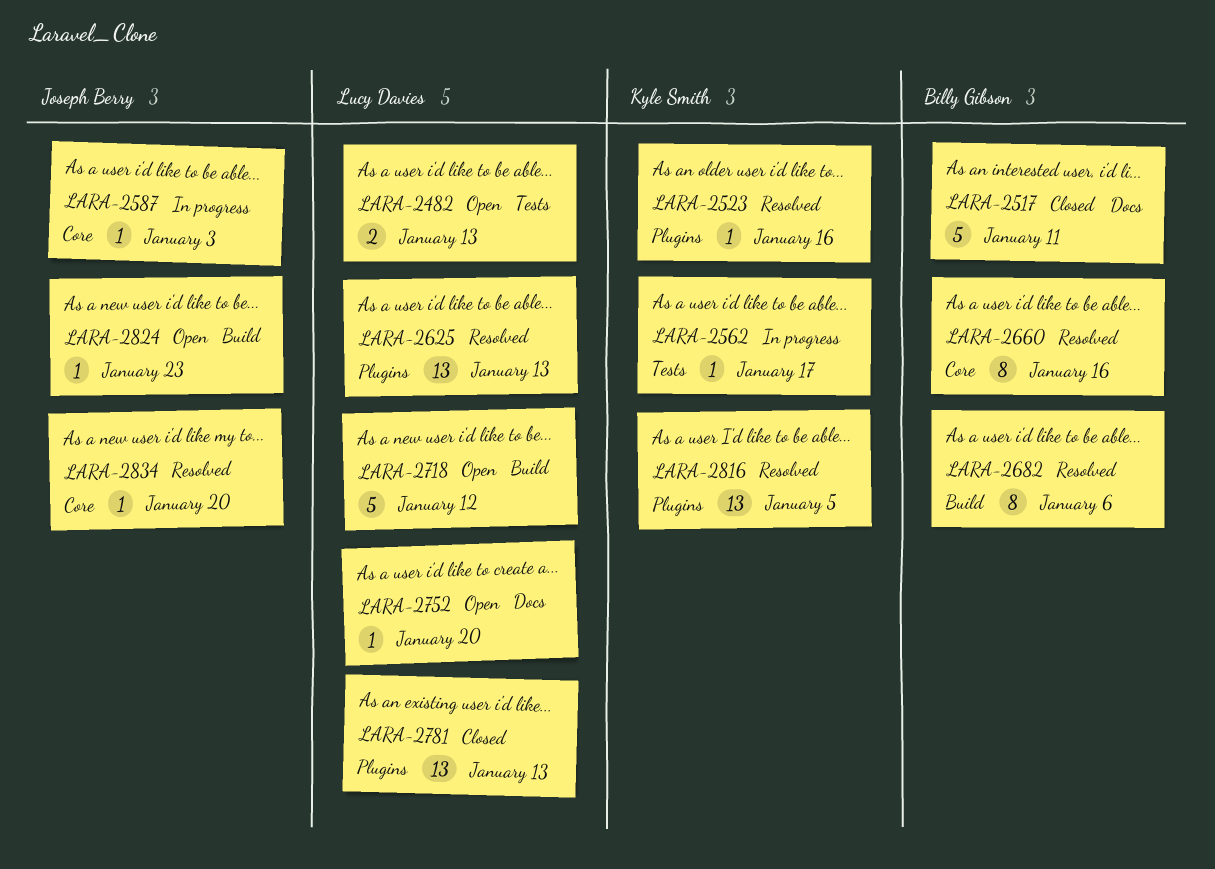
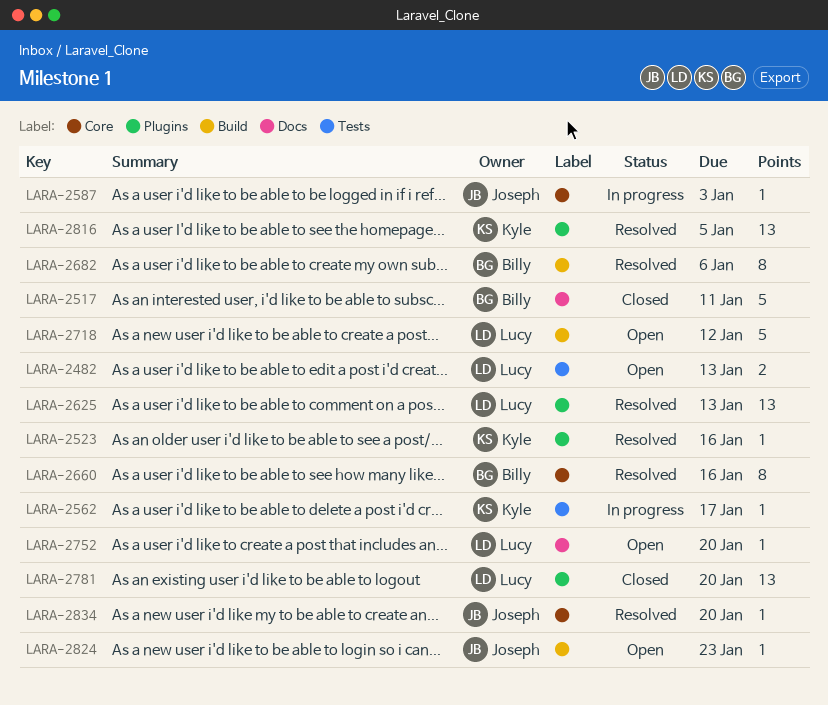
LARA-2781, due: Jan 13 -> Jan 20

